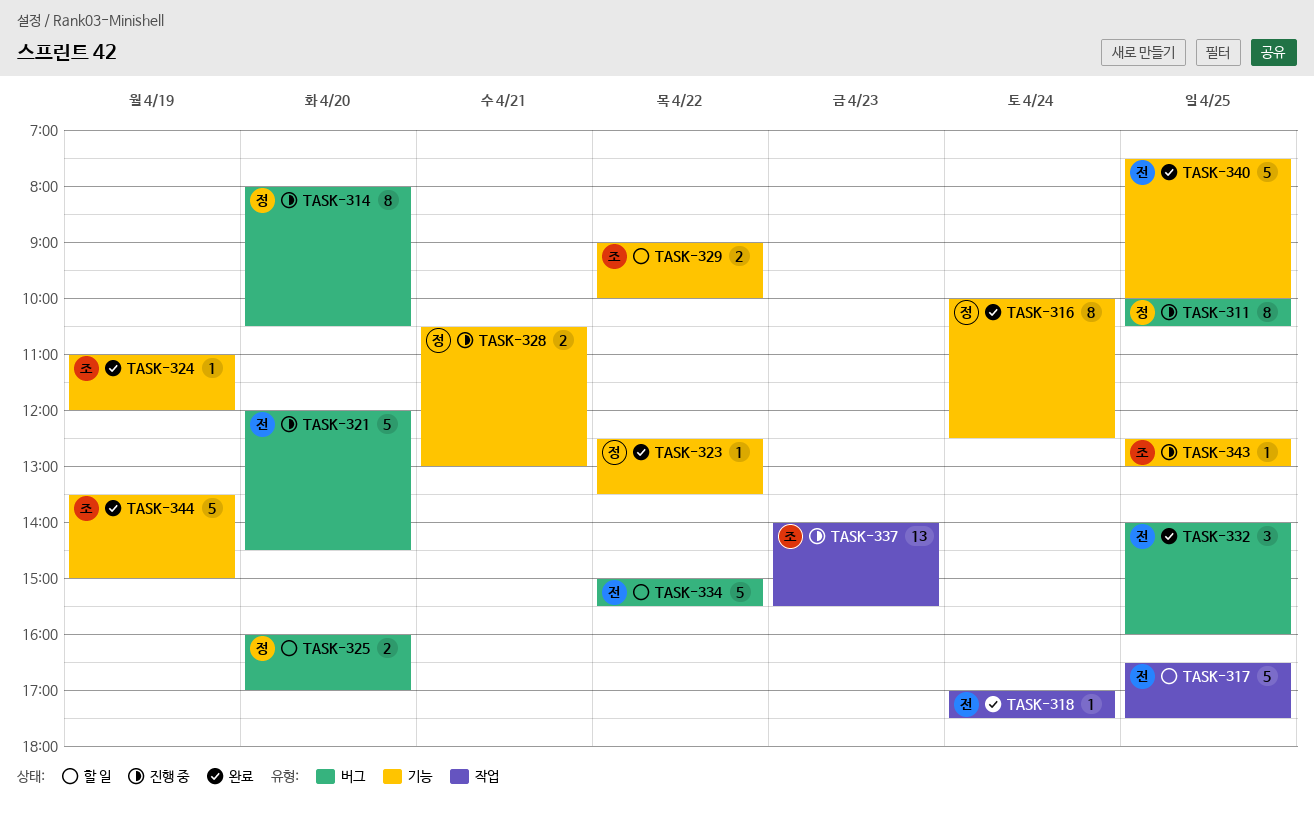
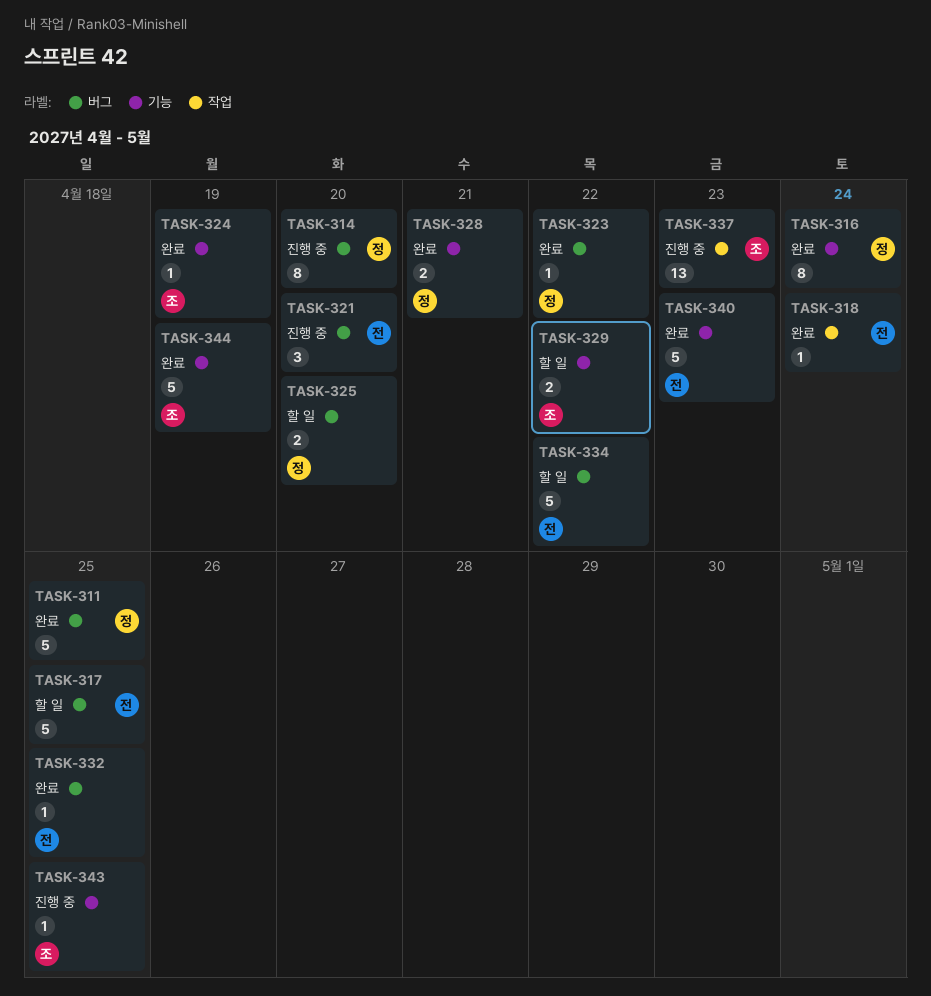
TASK-311, status: 진행 중 -> 완료
TASK-311, estimate: 8 -> 5
TASK-317, label: 작업 -> 버그
TASK-321, estimate: 5 -> 3
TASK-323, label: 기능 -> 버그
TASK-328, status: 진행 중 -> 완료
TASK-332, estimate: 3 -> 1
TASK-340, day: Apr 25 -> Apr 23

